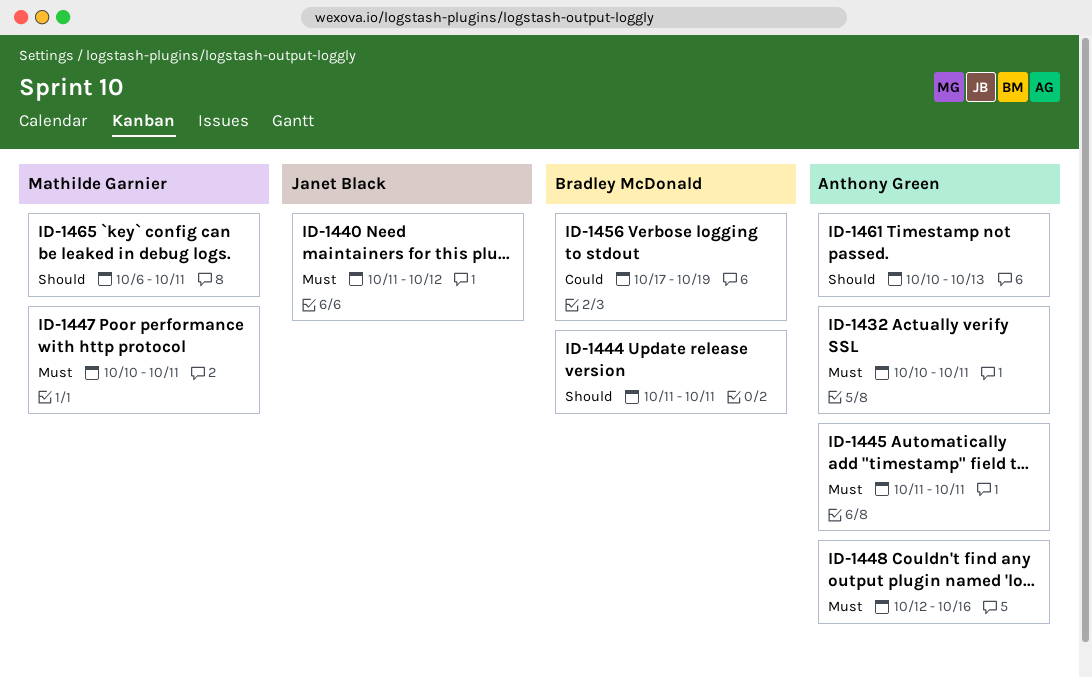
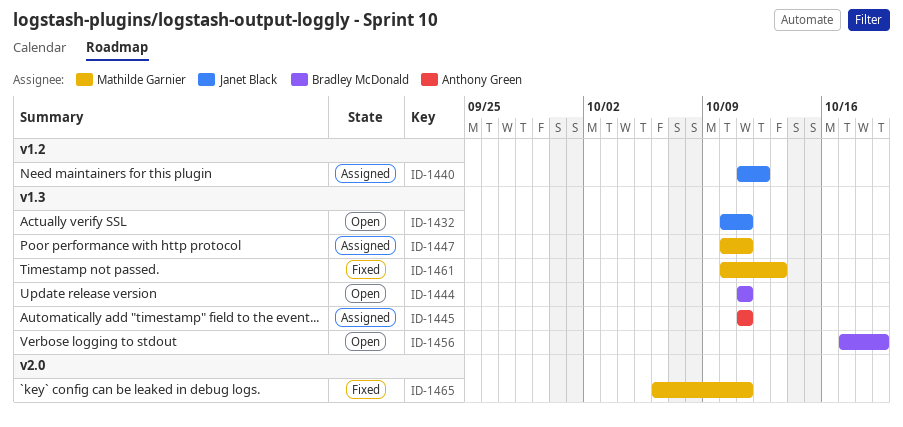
ID-1432, owner: Anthony Green -> Janet Black
ID-1448: present -> none
ID-1461, owner: Anthony Green -> Mathilde Garnier

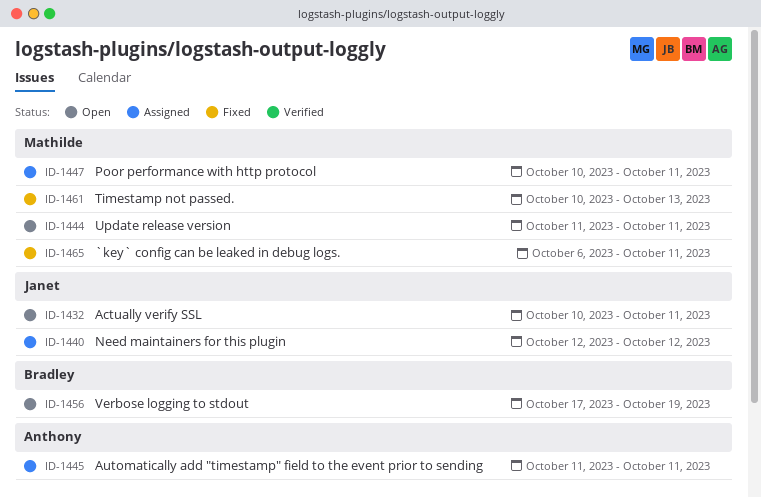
ID-1440, start: Oct 11 -> Oct 12
ID-1444, owner: Bradley McDonald -> Mathilde Garnier

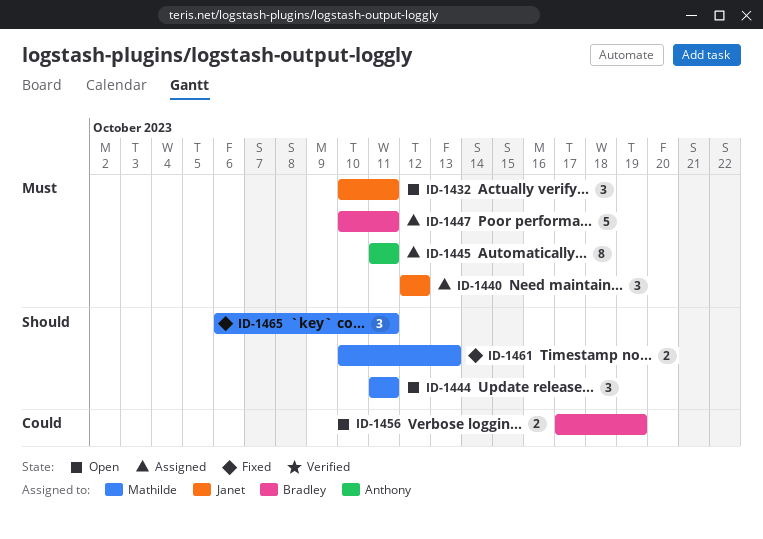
ID-1447, owner: Mathilde -> Bradley

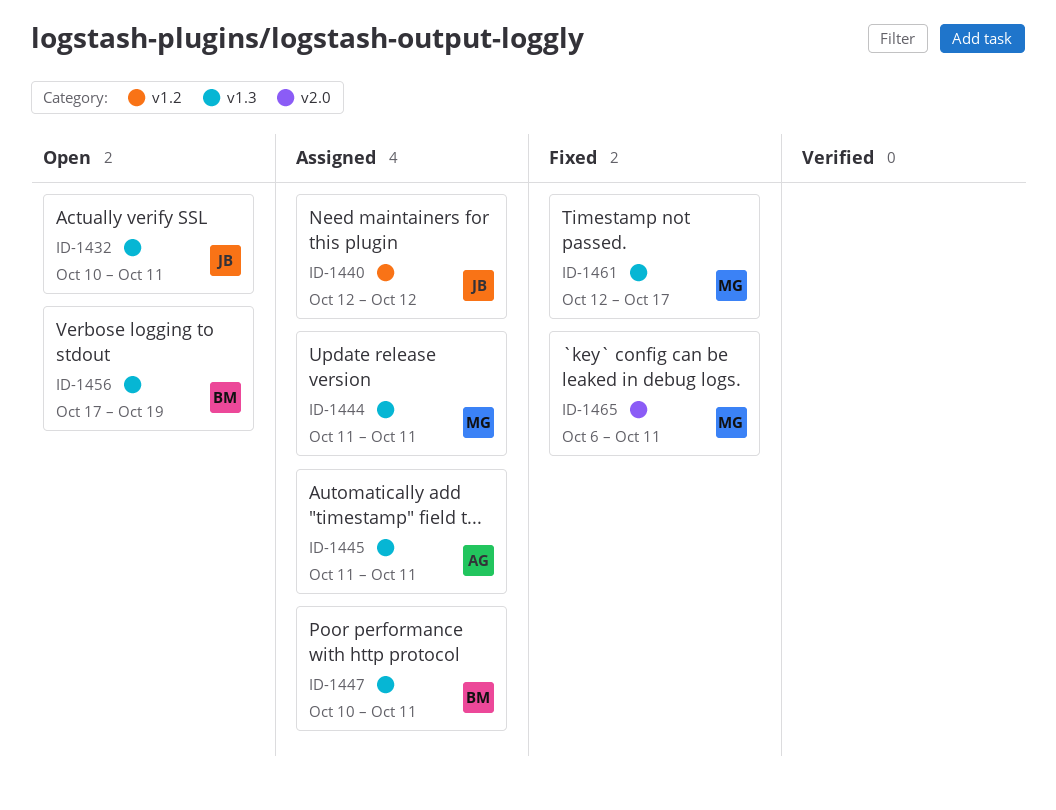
ID-1444, status: Open -> Assigned
ID-1461, start: Oct 10 -> Oct 12
ID-1461, due: Oct 13 -> Oct 17

